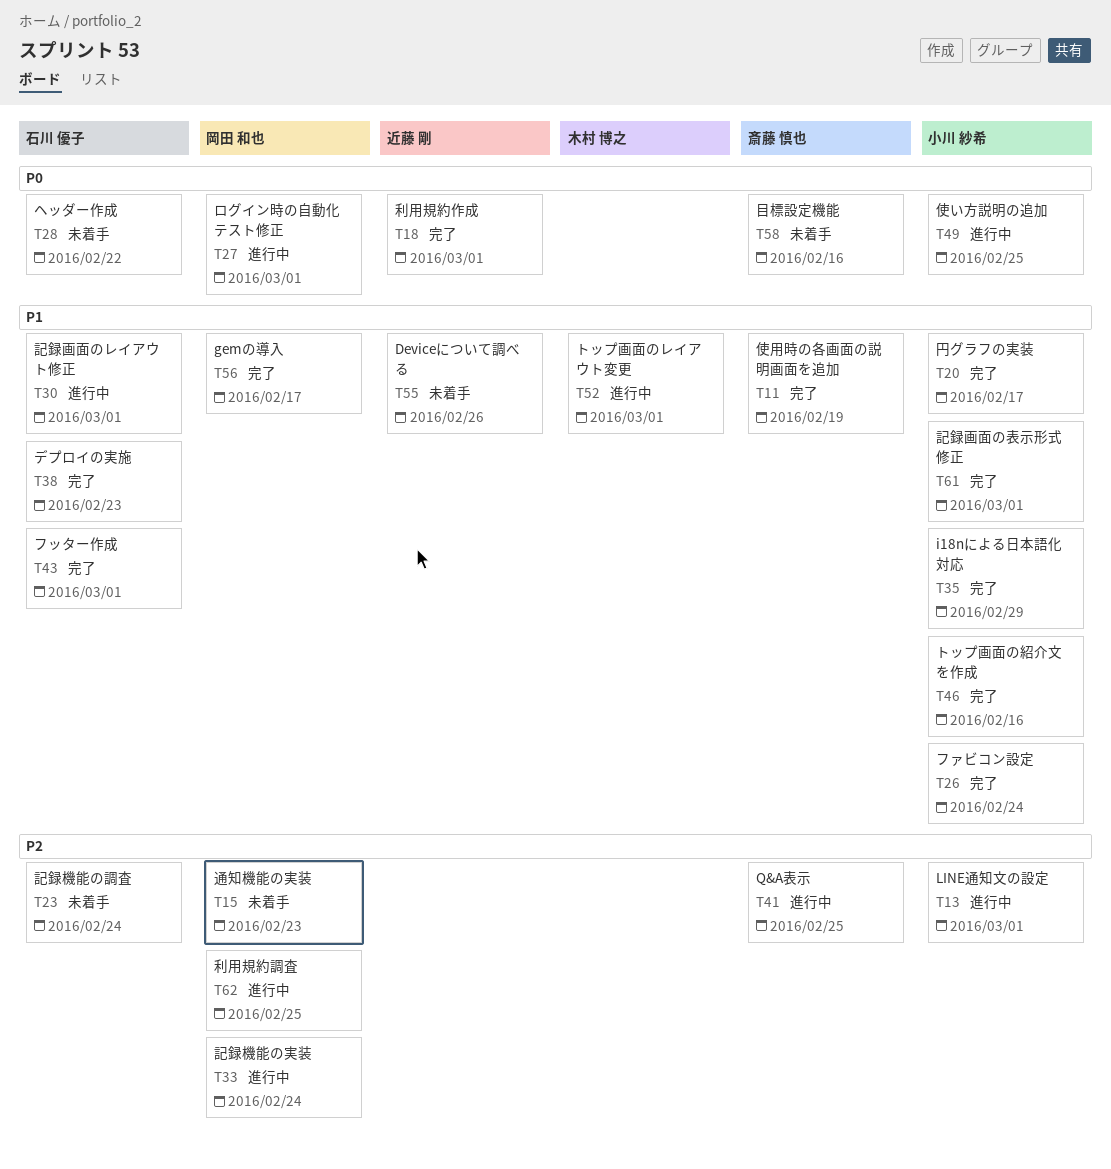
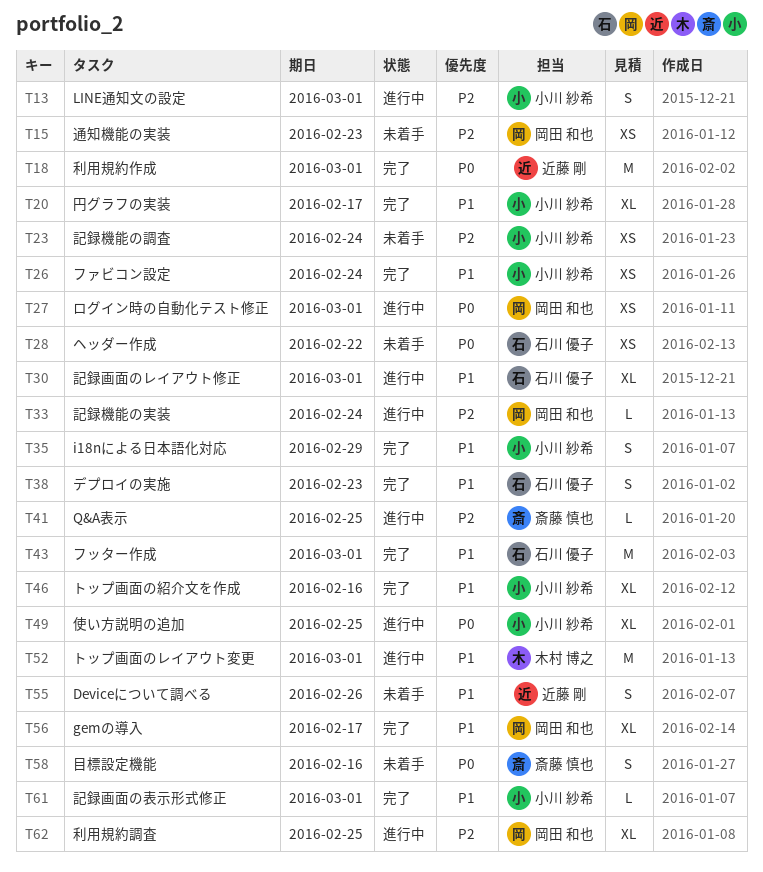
T11: present -> none
T23, owner: 石川 優子 -> 小川 紗希

